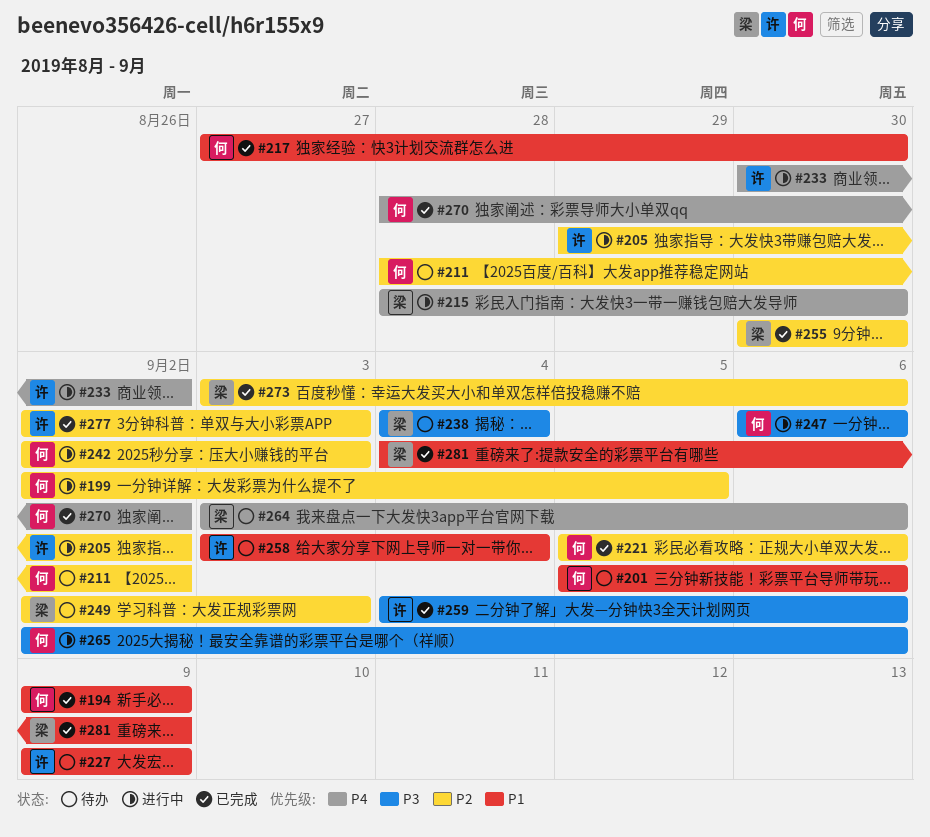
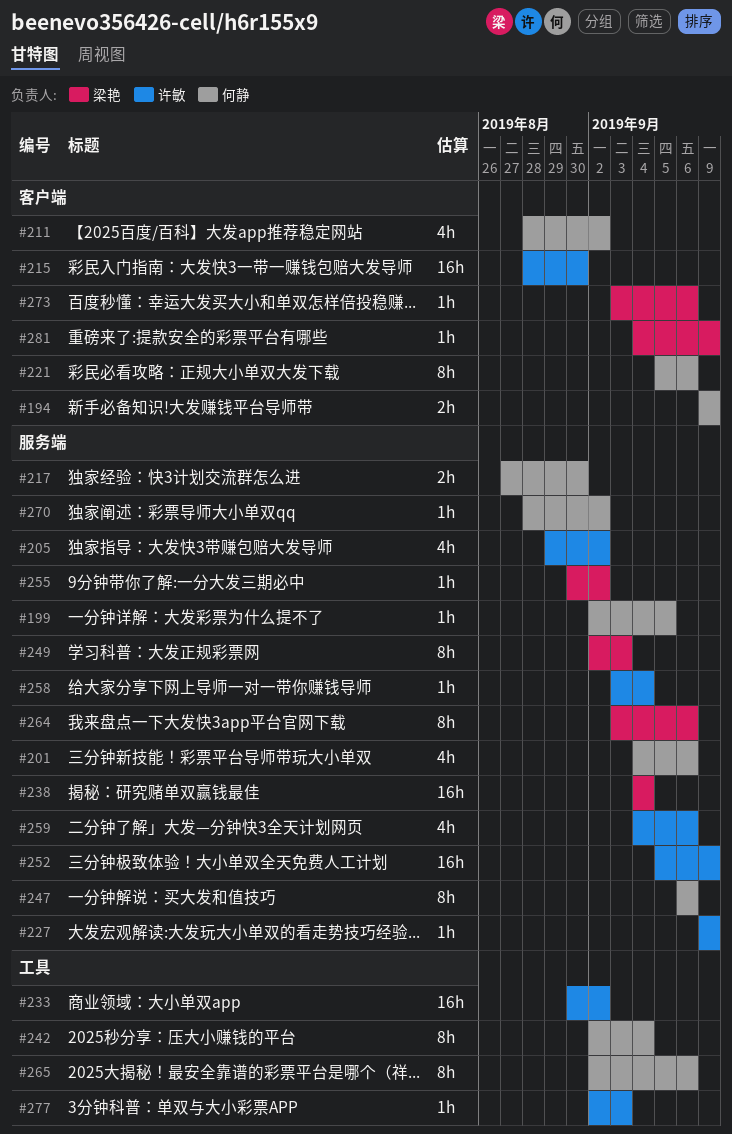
#201, start: Sep 5 -> Sep 4
#215, owner: 梁艳 -> 许敏
#242, due: Sep 3 -> Sep 4
#252: none -> present
#255, due: Aug 30 -> Sep 2

